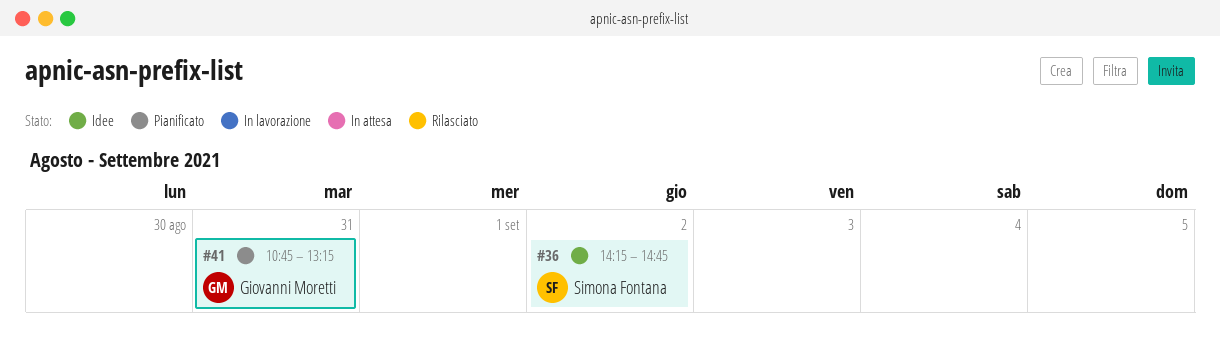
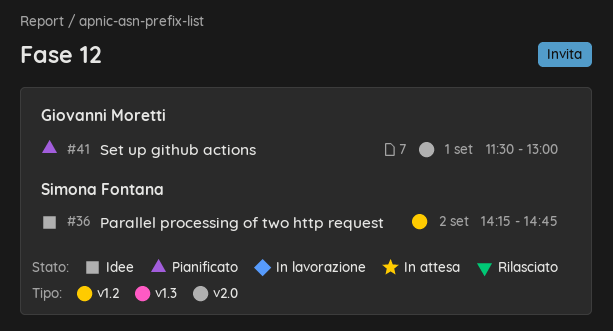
#41, day: Aug 31 -> Sep 1
#41, begins: 10:45 -> 11:30
#41, ends: 13:15 -> 13:00

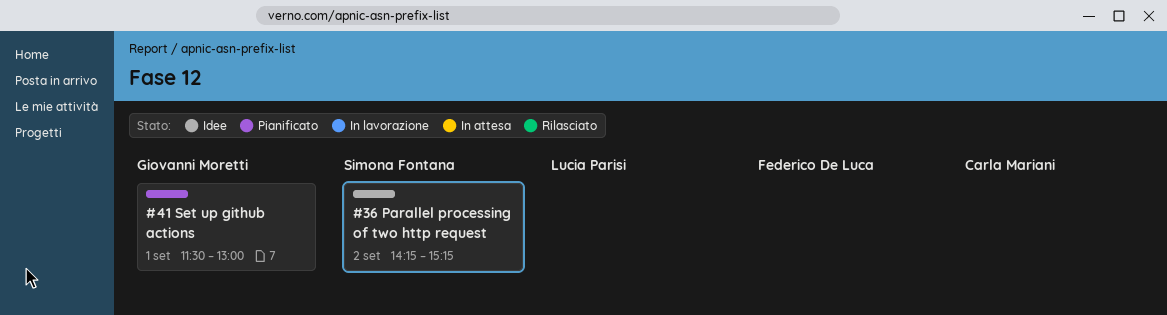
#36, ends: 14:45 -> 15:15

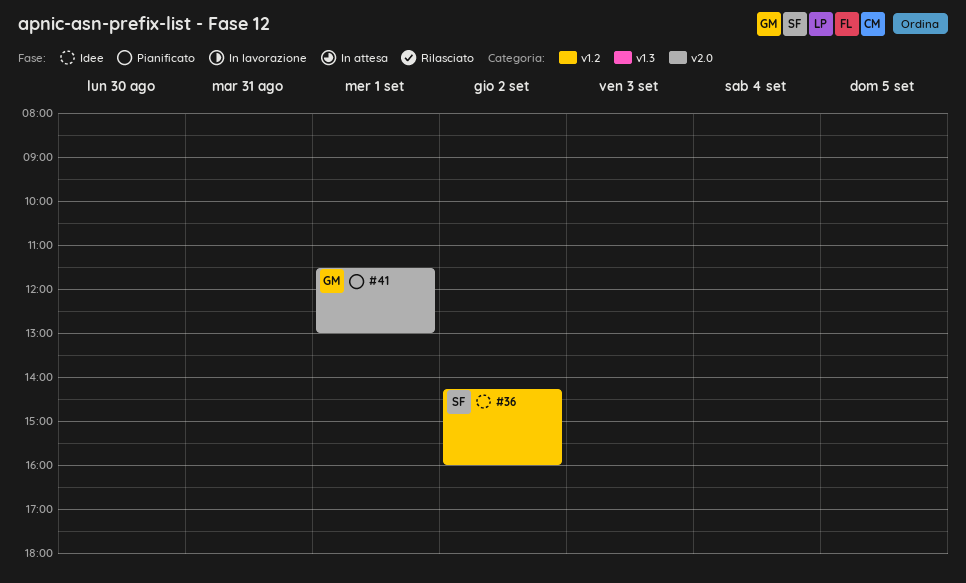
#36, ends: 15:15 -> 16:00

